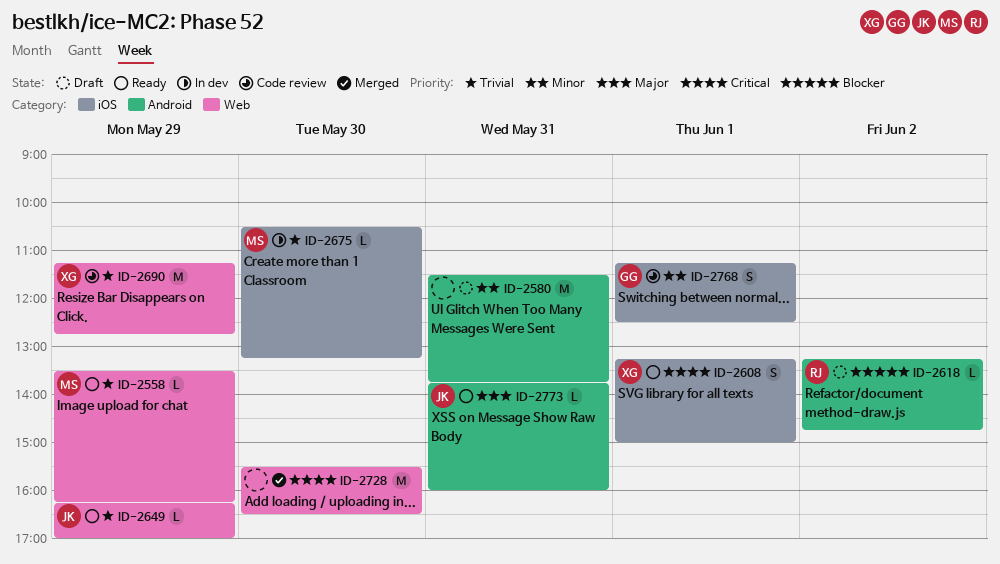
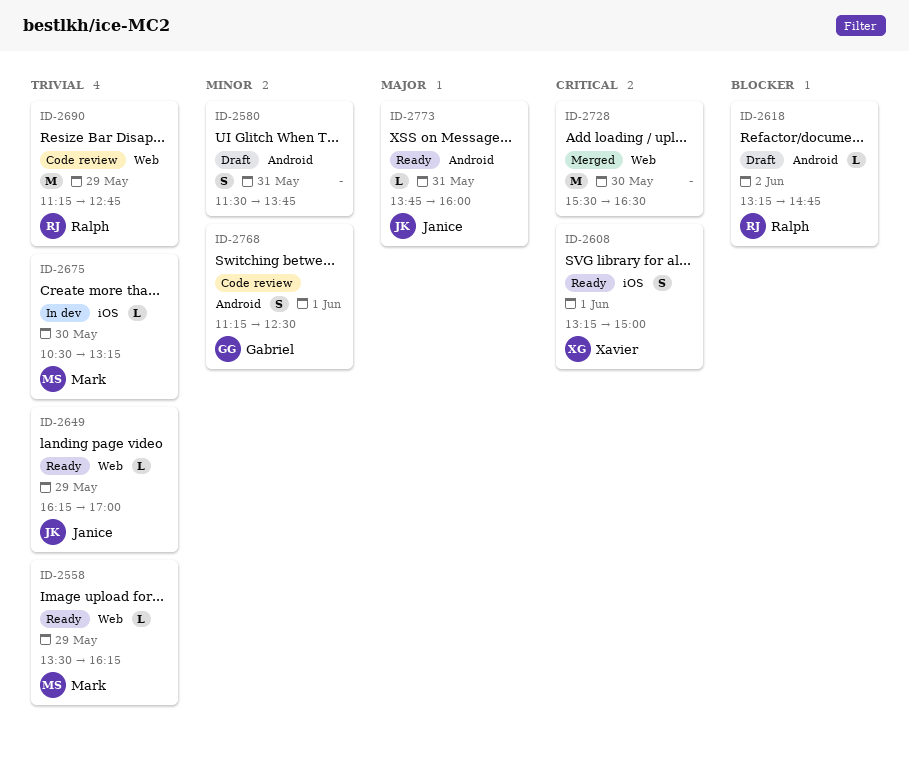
ID-2580, estimate: M -> S
ID-2690, owner: Xavier -> Ralph
ID-2768, label: iOS -> Android

